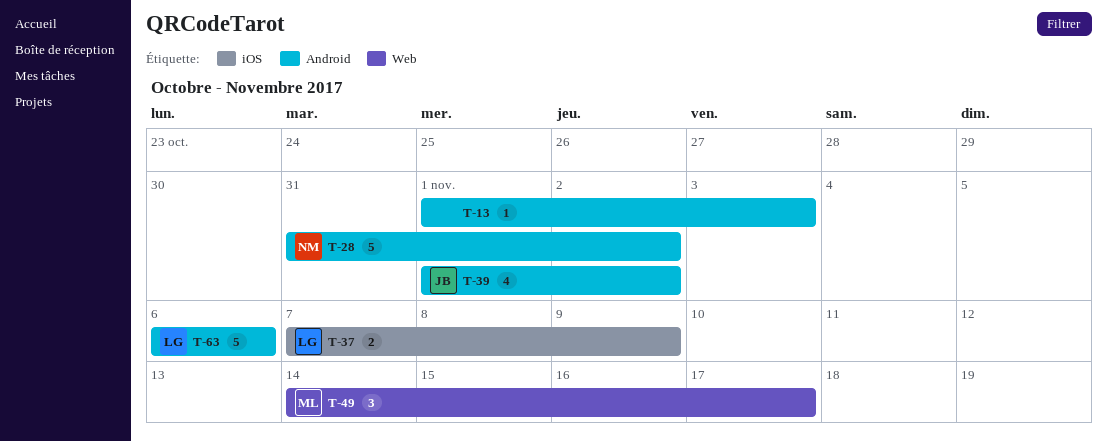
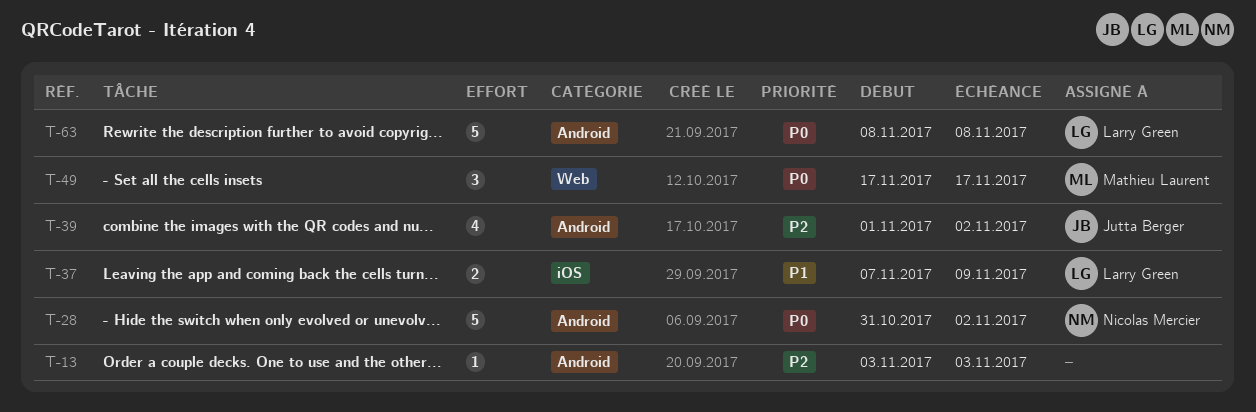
T-13, start: Nov 1 -> Nov 3
T-49, start: Nov 14 -> Nov 17
T-63, start: Nov 6 -> Nov 8
T-63, due: Nov 6 -> Nov 8

